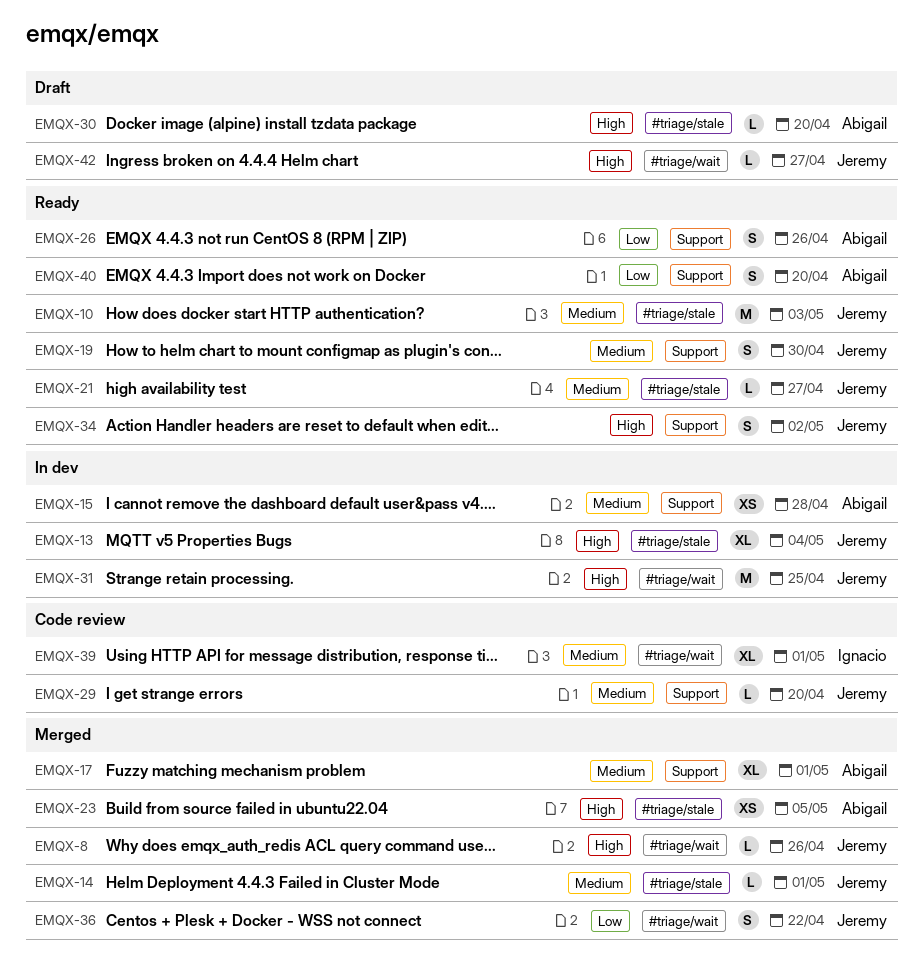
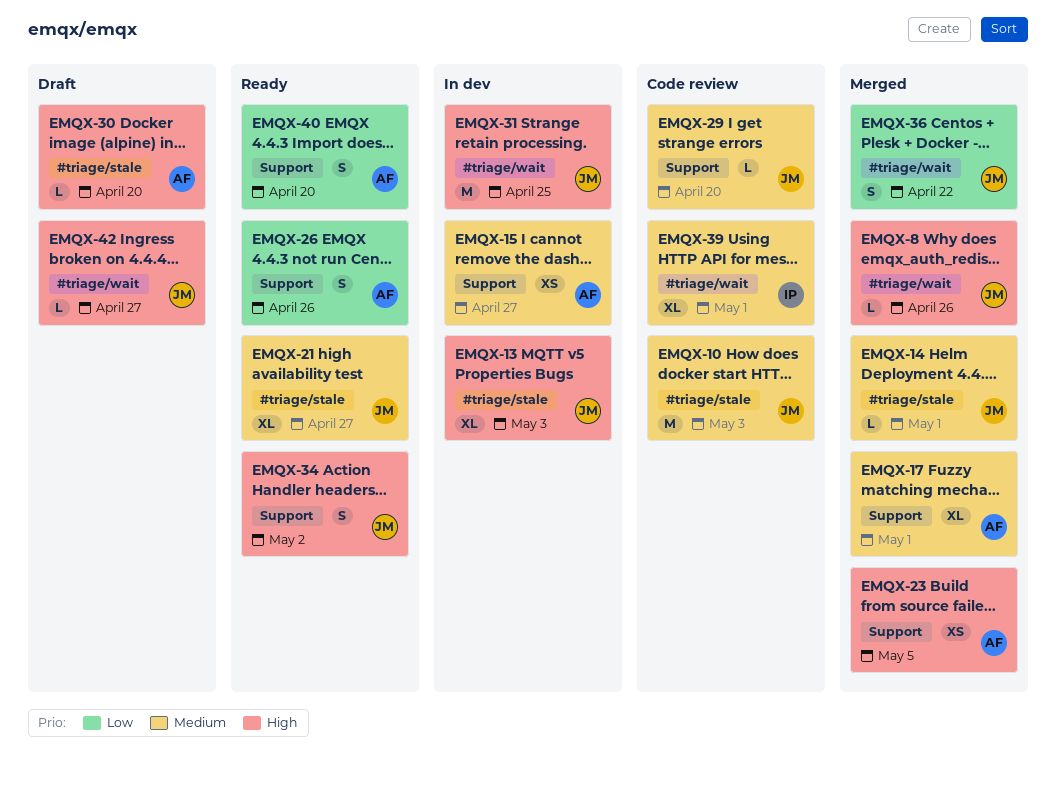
EMQX-10, status: Ready -> Code review
EMQX-13, due: May 4 -> May 3
EMQX-15, due: Apr 28 -> Apr 27
EMQX-19: present -> none
EMQX-21, estimate: L -> XL
EMQX-23, label: #triage/stale -> Support

